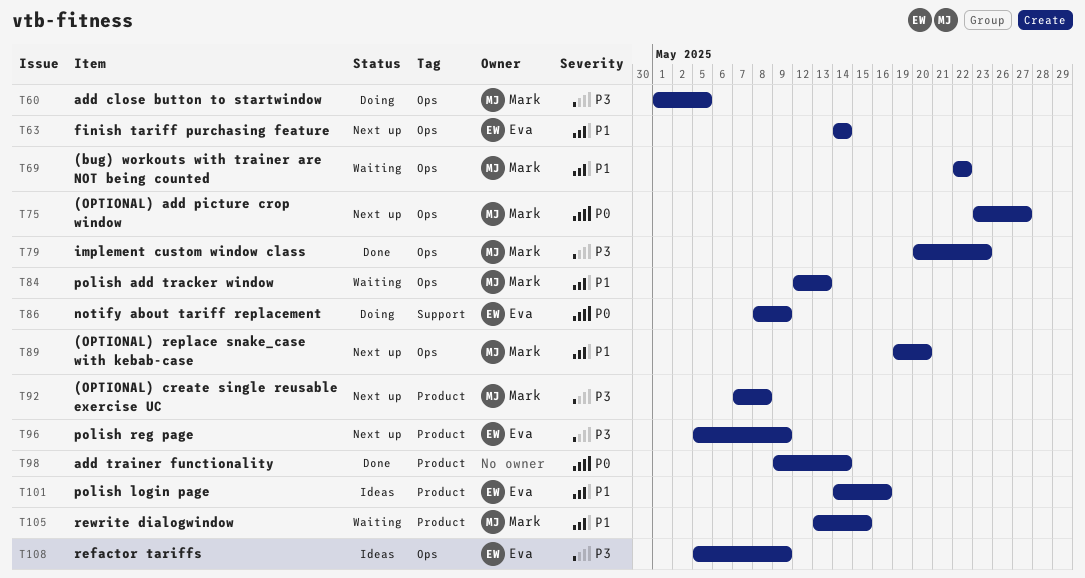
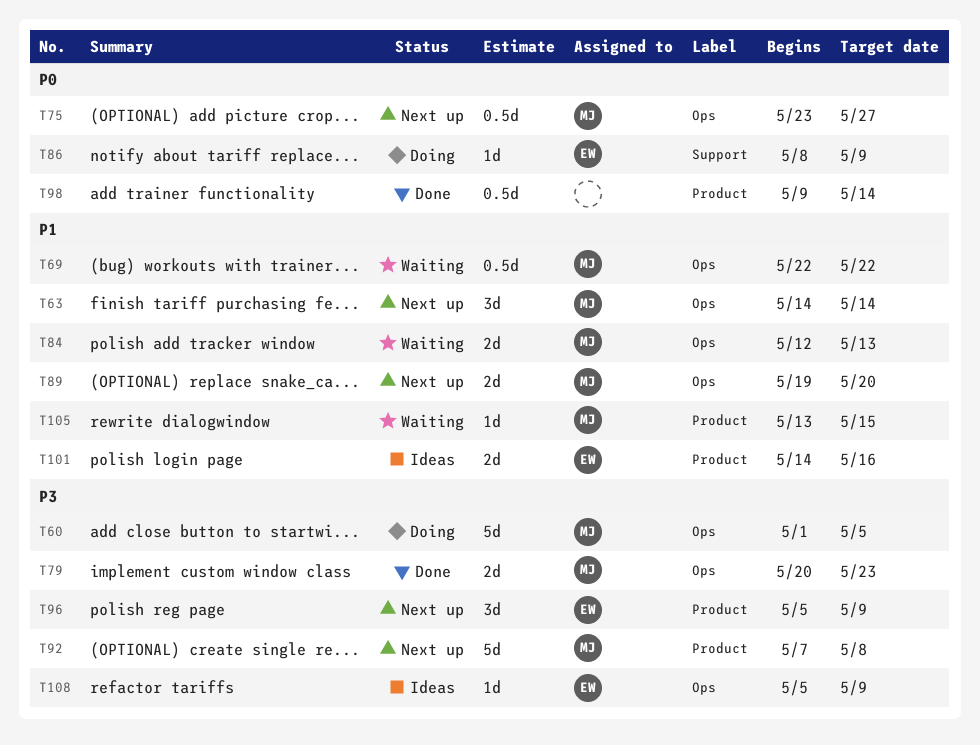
T63, owner: Eva -> Mark

